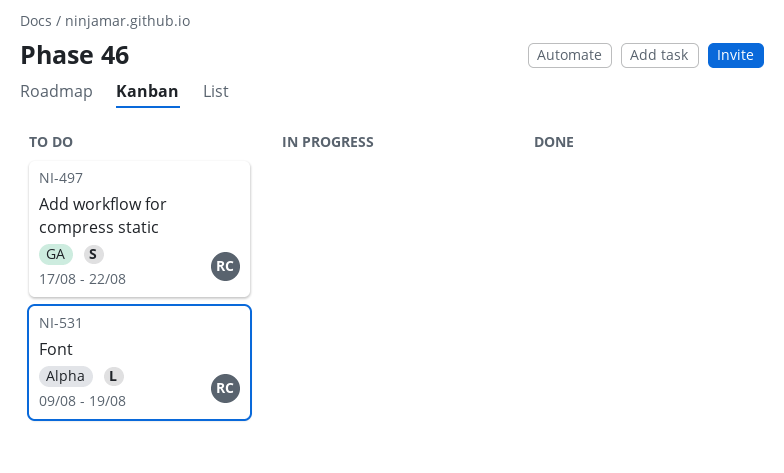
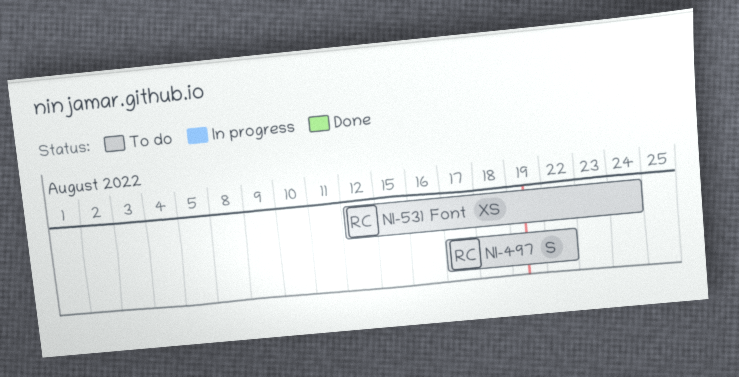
NI-531, estimate: L -> XS
NI-531, start: Aug 9 -> Aug 12
NI-531, due: Aug 19 -> Aug 24

